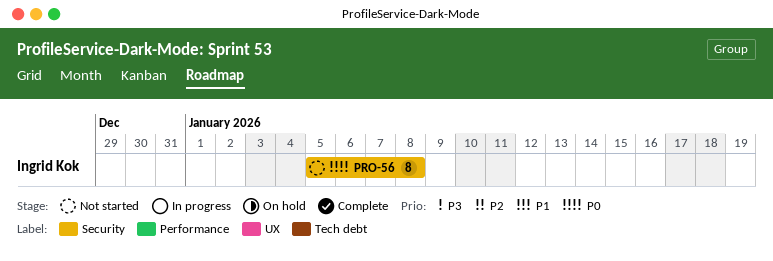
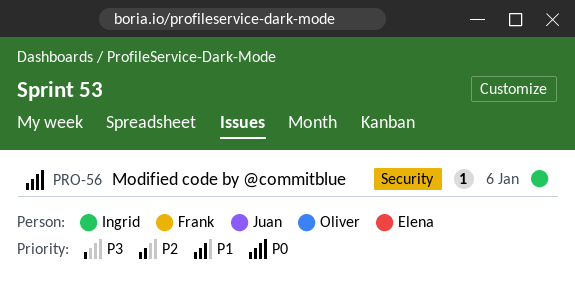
PRO-56, estimate: 8 -> 1
PRO-56, due: Jan 8 -> Jan 6

